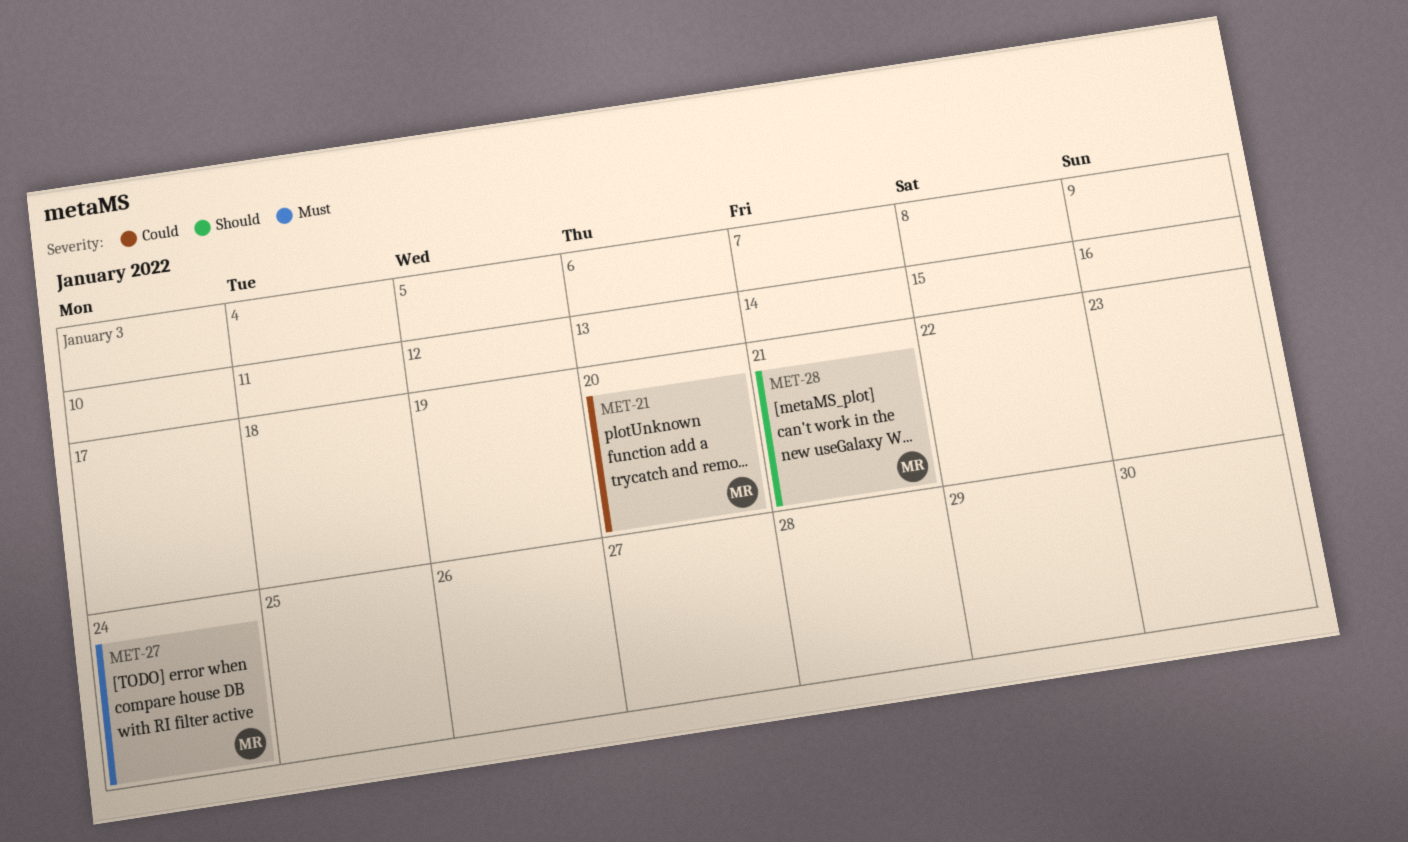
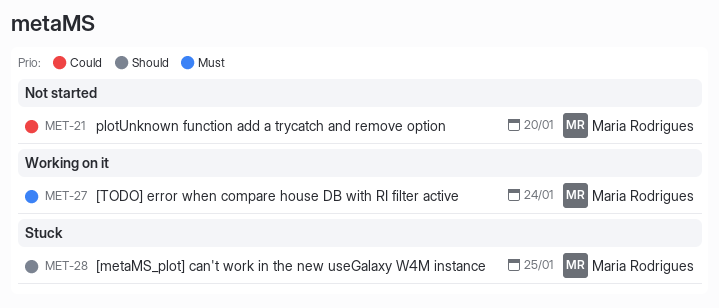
MET-28, due: Jan 21 -> Jan 25

